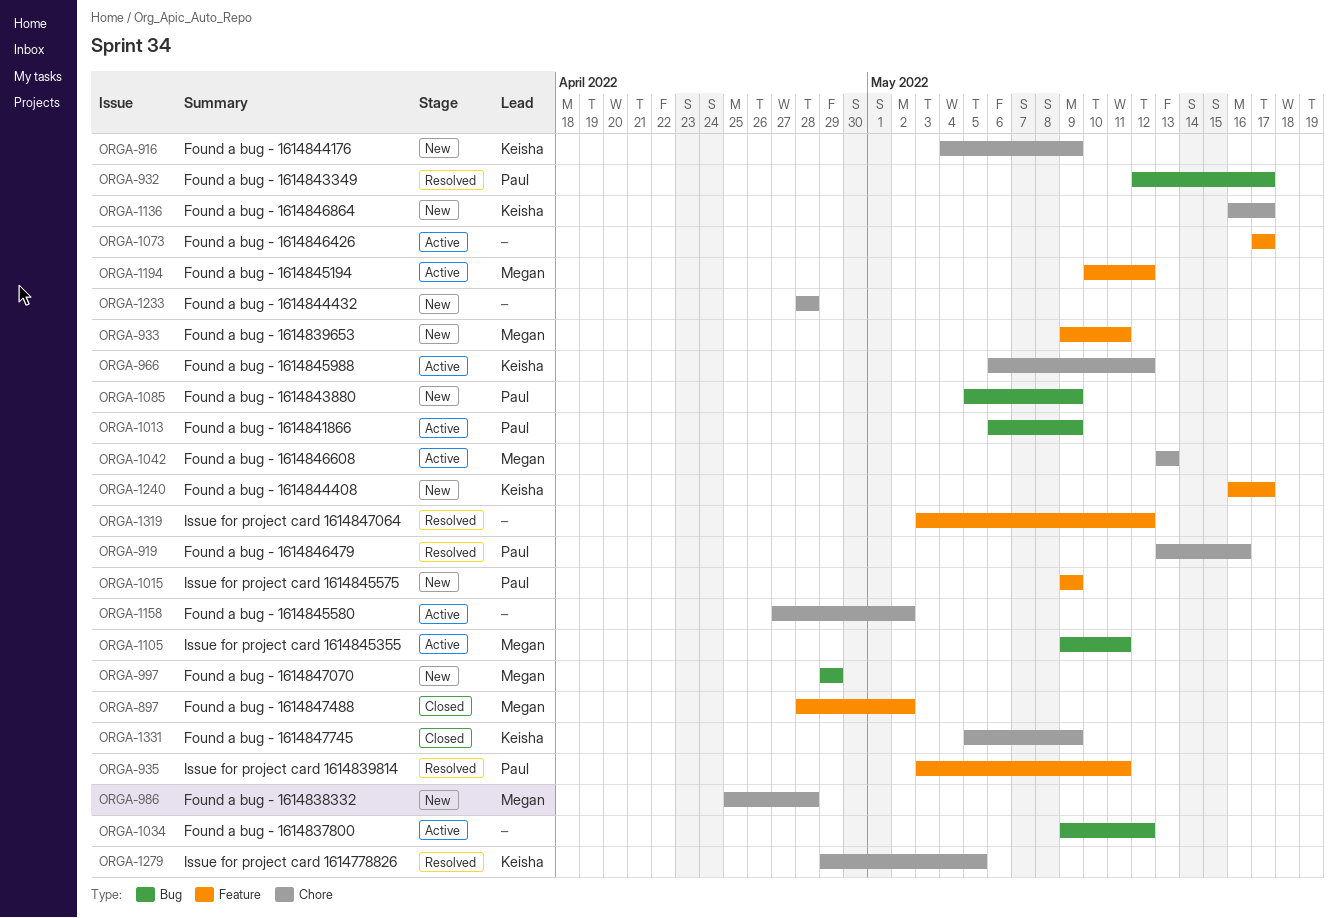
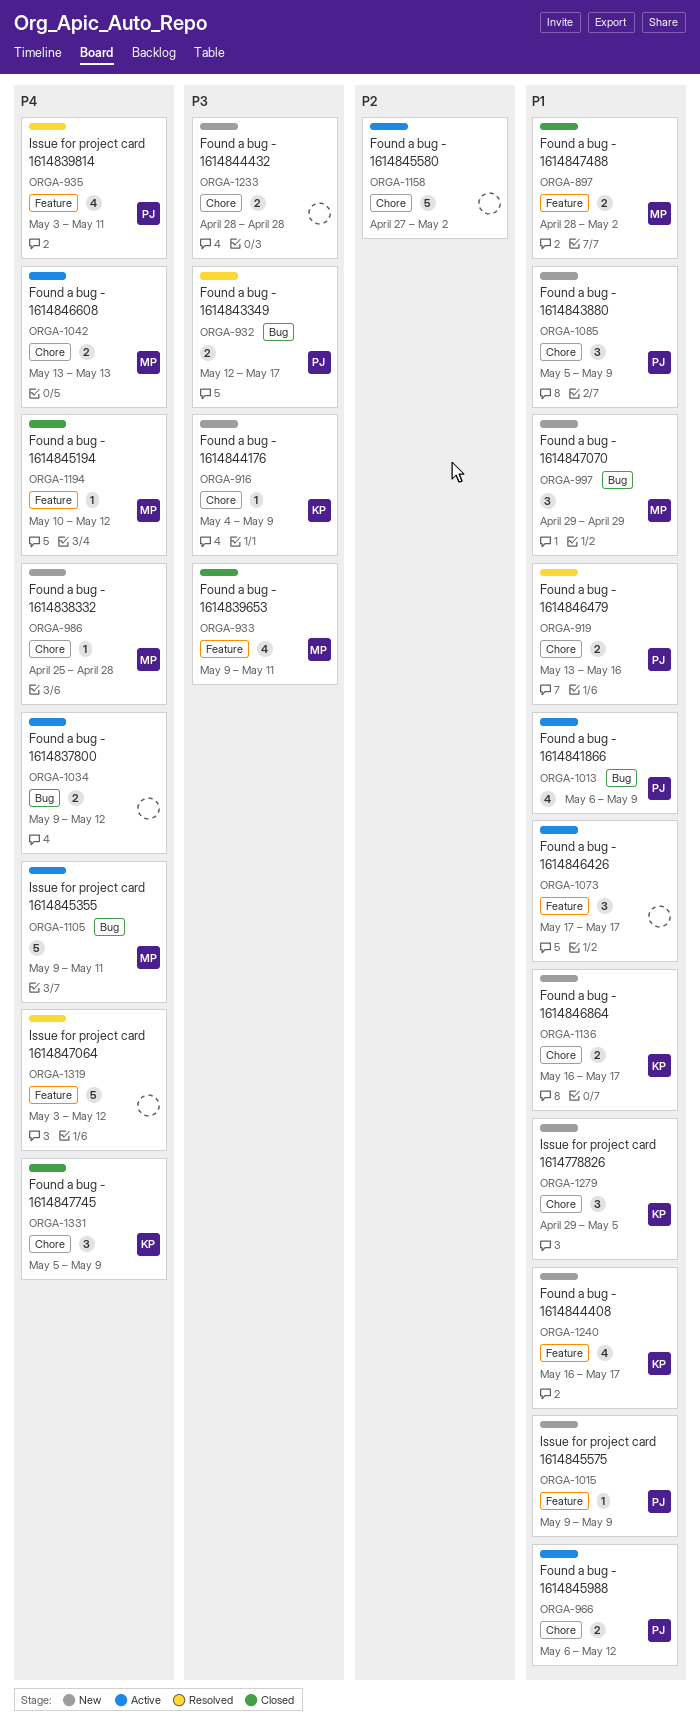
ORGA-933, status: New -> Closed
ORGA-966, owner: Keisha -> Paul
ORGA-1085, label: Bug -> Chore
ORGA-1194, status: Active -> Closed
ORGA-1279, status: Resolved -> New

